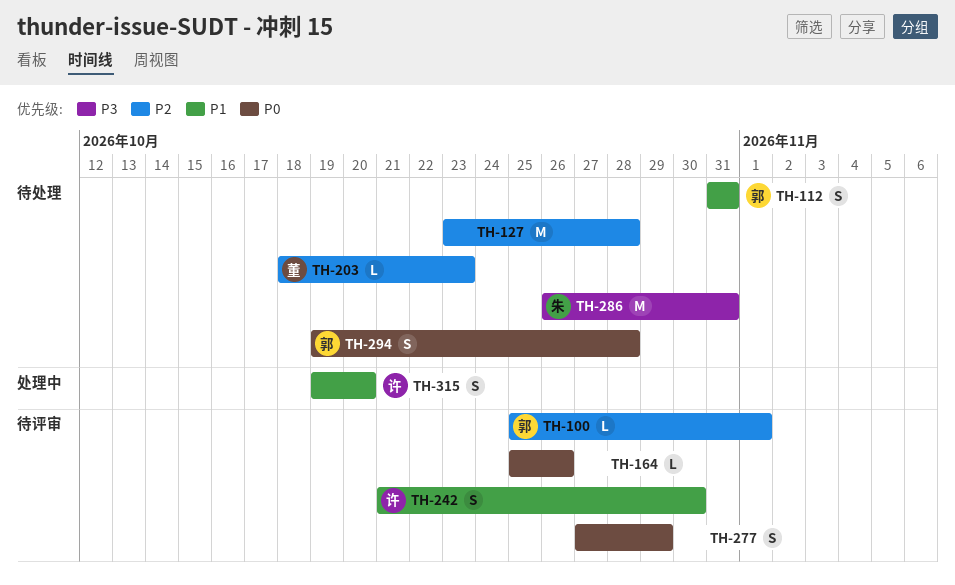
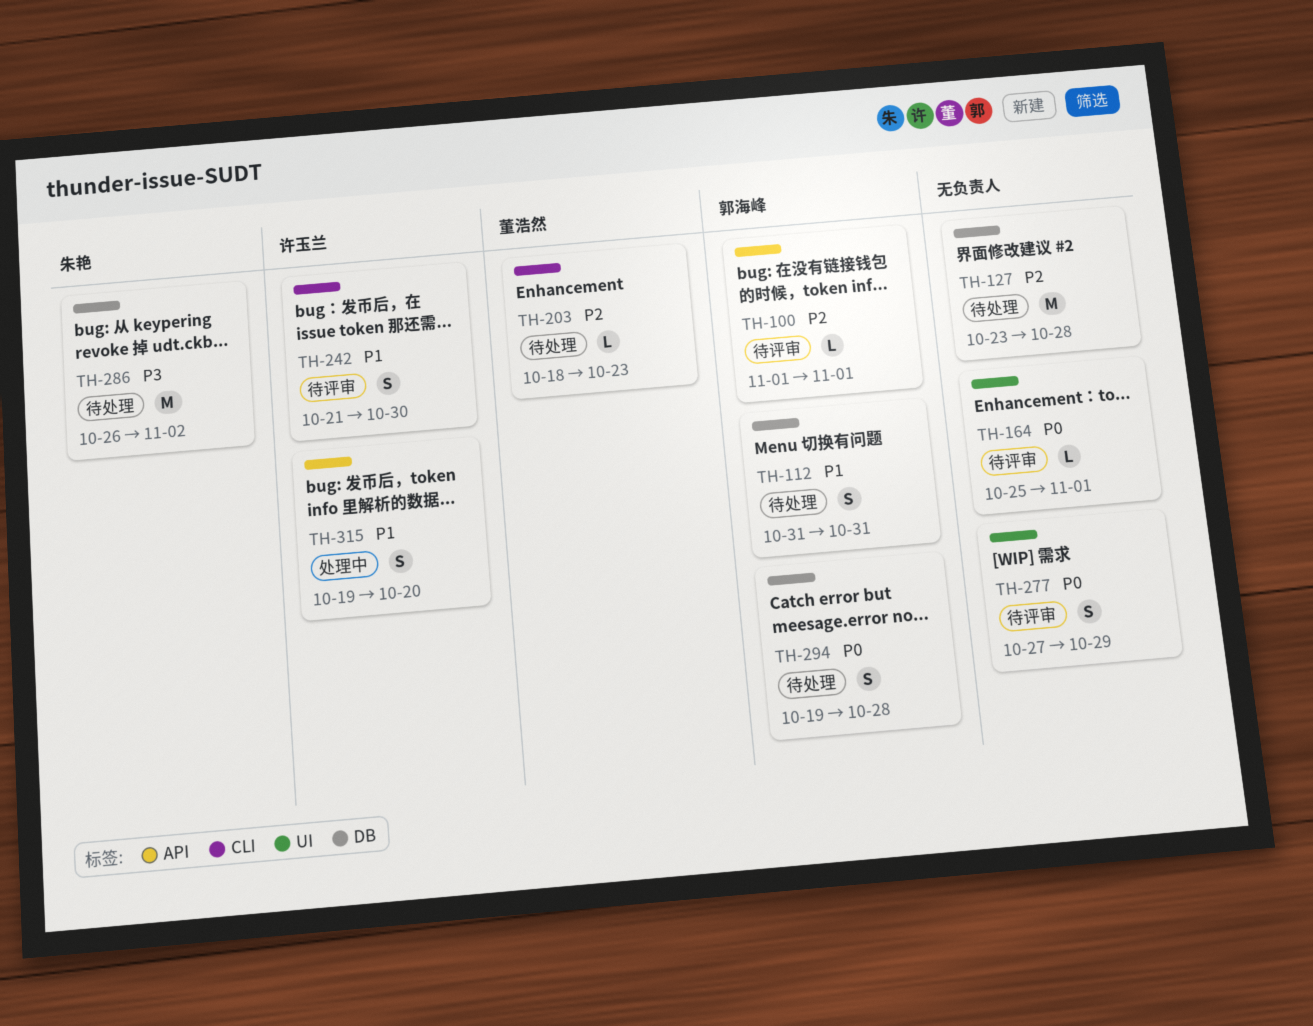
TH-100, start: Oct 25 -> Nov 1
TH-164, due: Oct 26 -> Nov 1
TH-286, due: Oct 31 -> Nov 2

